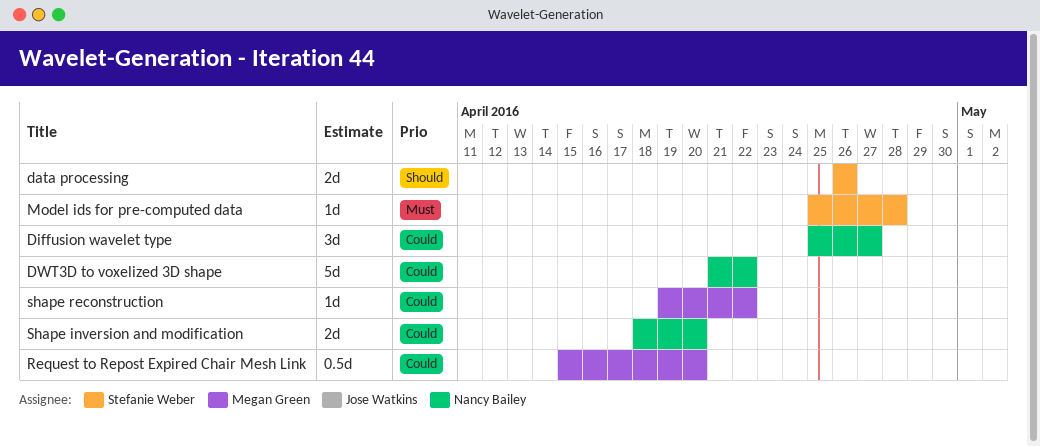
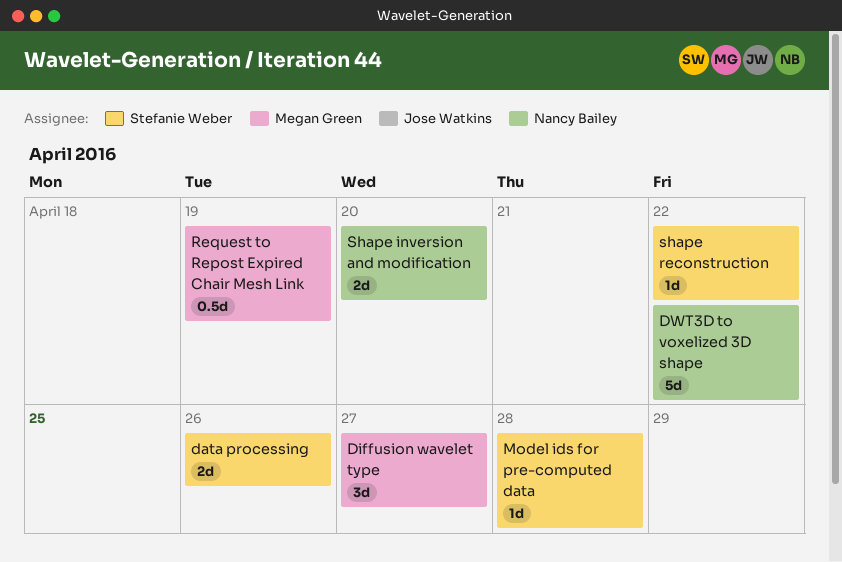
Diffusion wavelet type, owner: Nancy Bailey -> Megan Green
Request to Repost Expired Chair Mesh Link, due: Apr 20 -> Apr 19
shape reconstruction, owner: Megan Green -> Stefanie Weber

